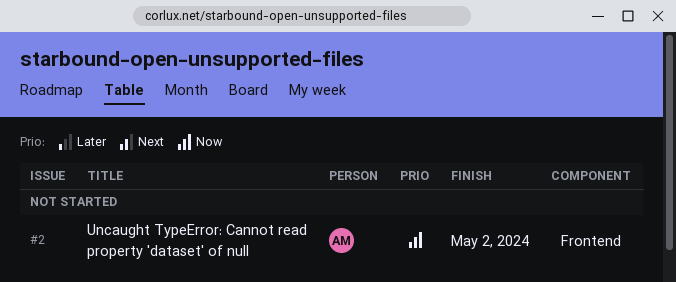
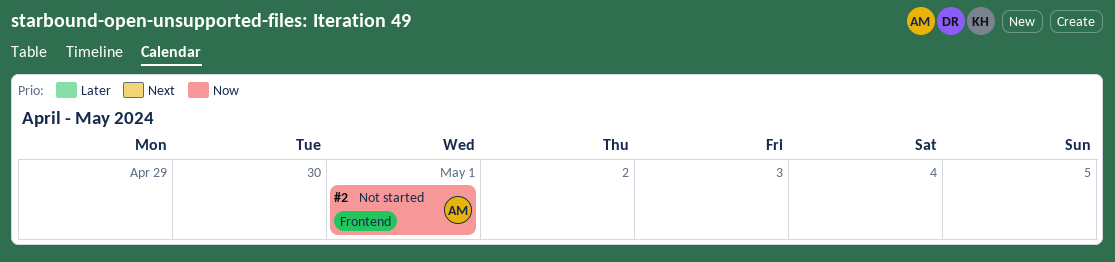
#2, due: May 2 -> May 1

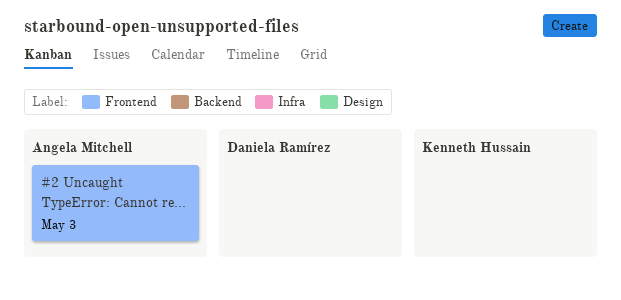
#2, due: May 1 -> May 3

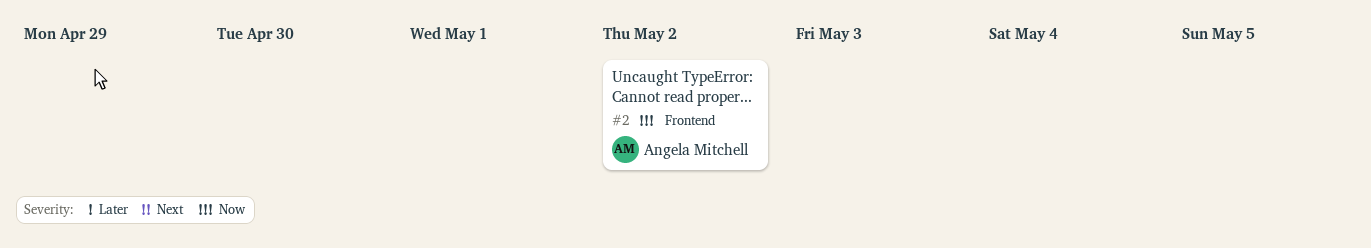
#2, due: May 3 -> May 2

